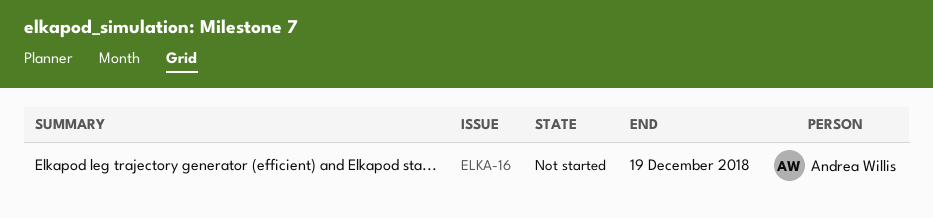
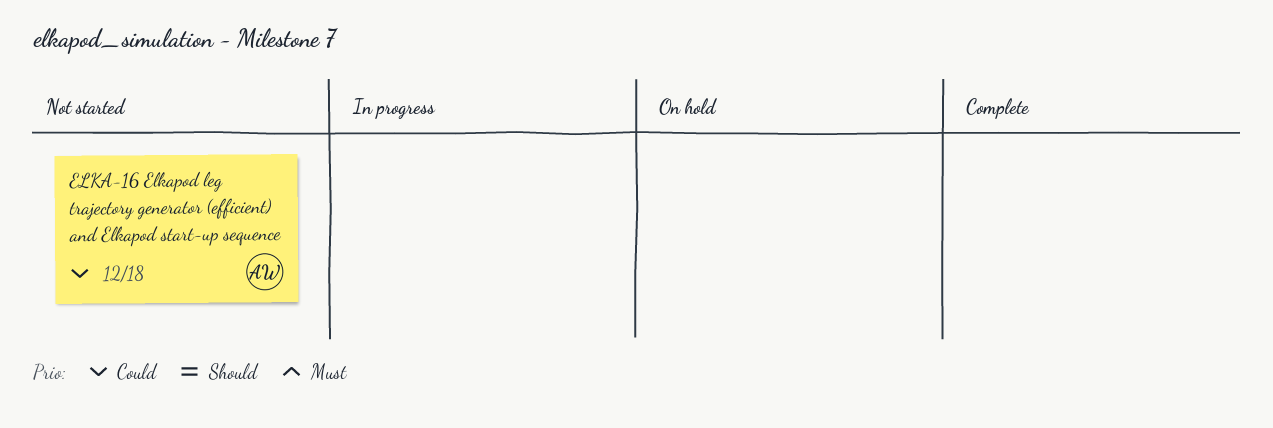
ELKA-16, due: Dec 19 -> Dec 18

